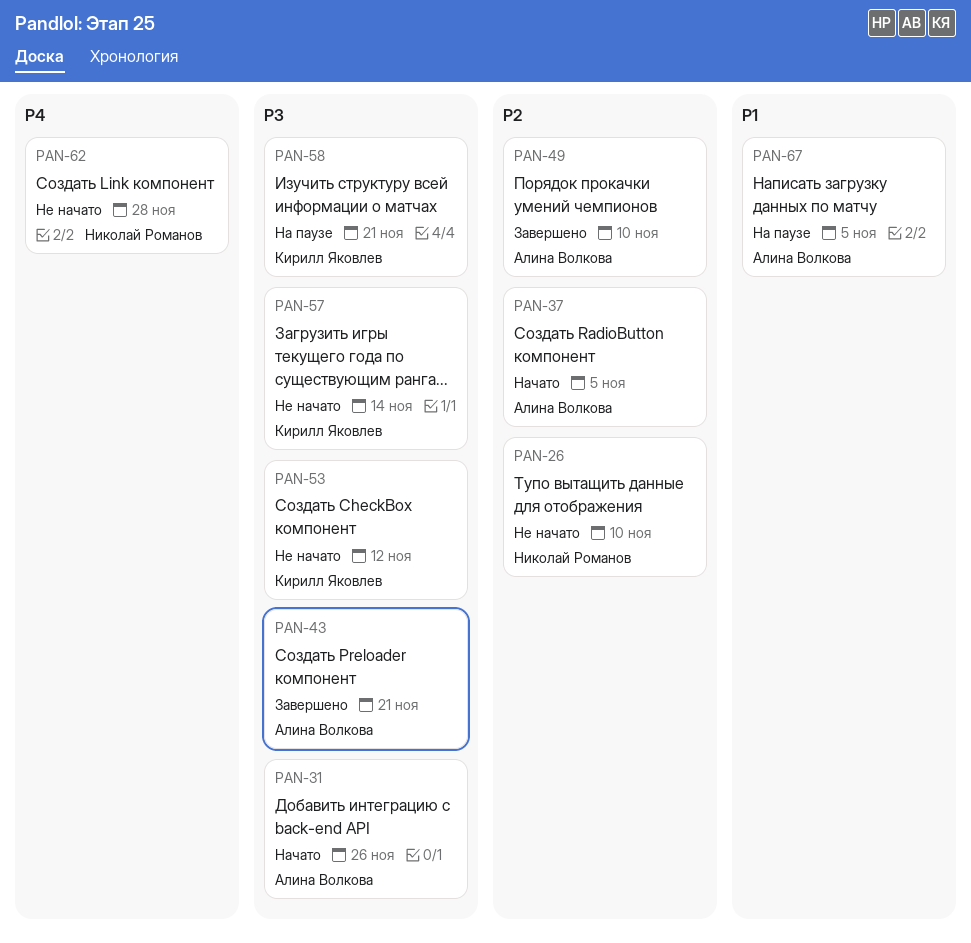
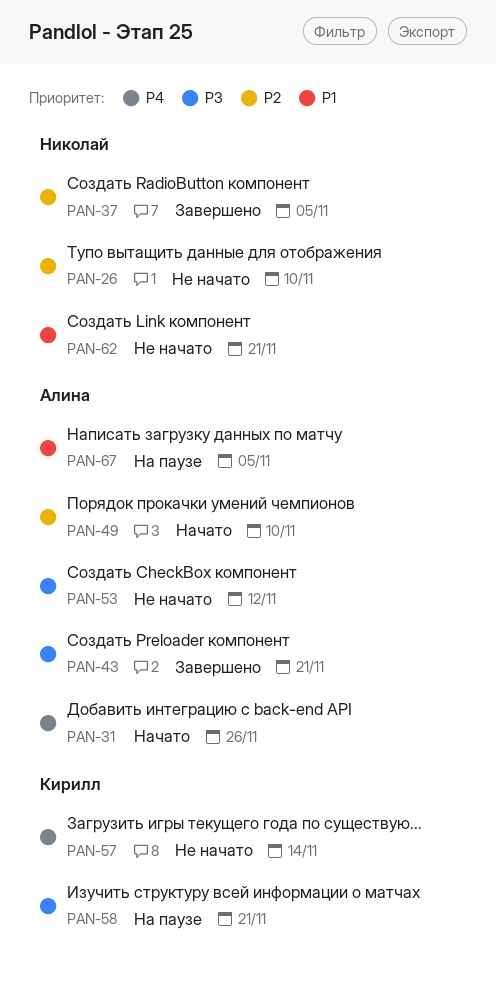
PAN-31, priority: P3 -> P4
PAN-37, status: Начато -> Завершено
PAN-37, owner: Алина Волкова -> Николай Романов
PAN-49, status: Завершено -> Начато
PAN-53, owner: Кирилл Яковлев -> Алина Волкова
PAN-57, priority: P3 -> P4
PAN-62, priority: P4 -> P1
PAN-62, due: Nov 28 -> Nov 21

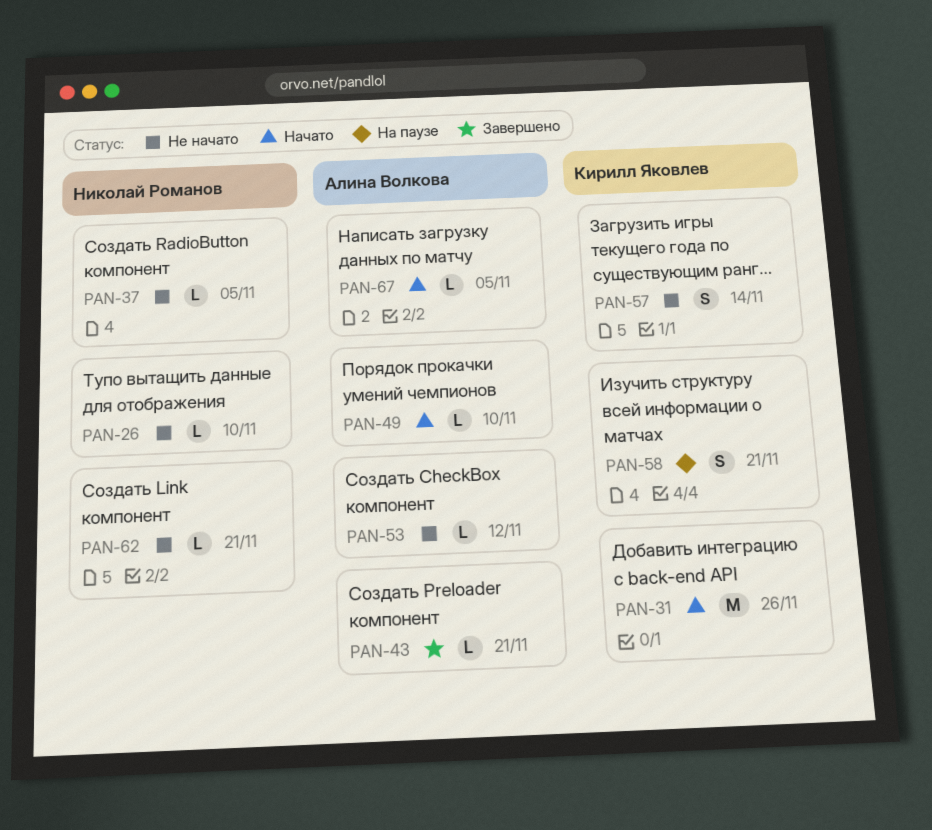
PAN-31, owner: Алина Волкова -> Кирилл Яковлев
PAN-37, status: Завершено -> Не начато
PAN-67, status: На паузе -> Начато

